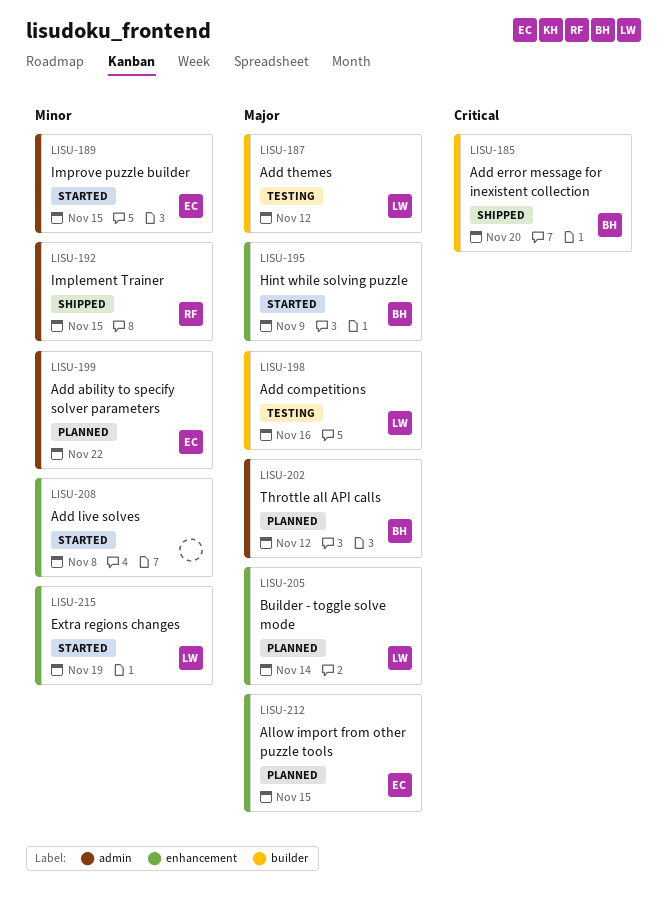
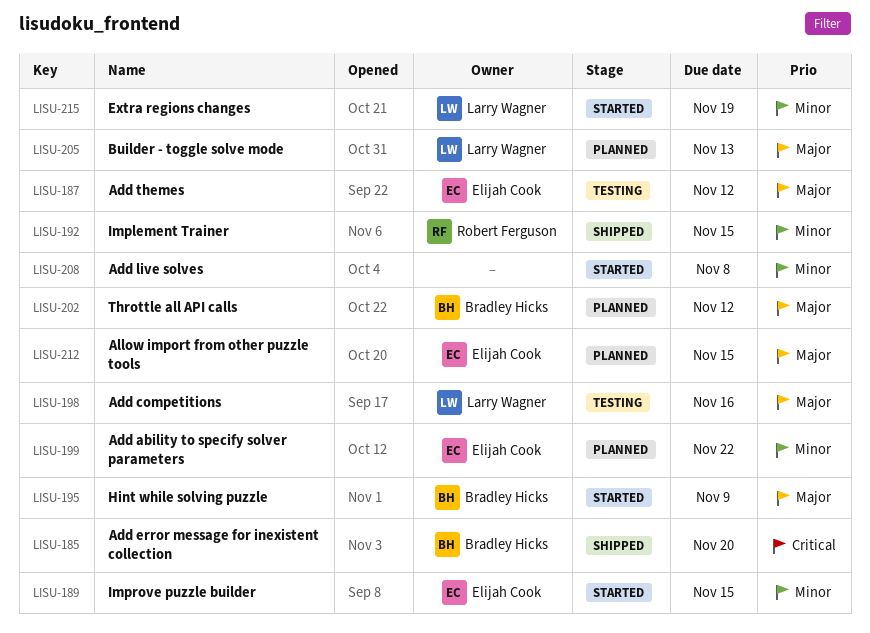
LISU-187, owner: Larry Wagner -> Elijah Cook
LISU-205, due: Nov 14 -> Nov 13

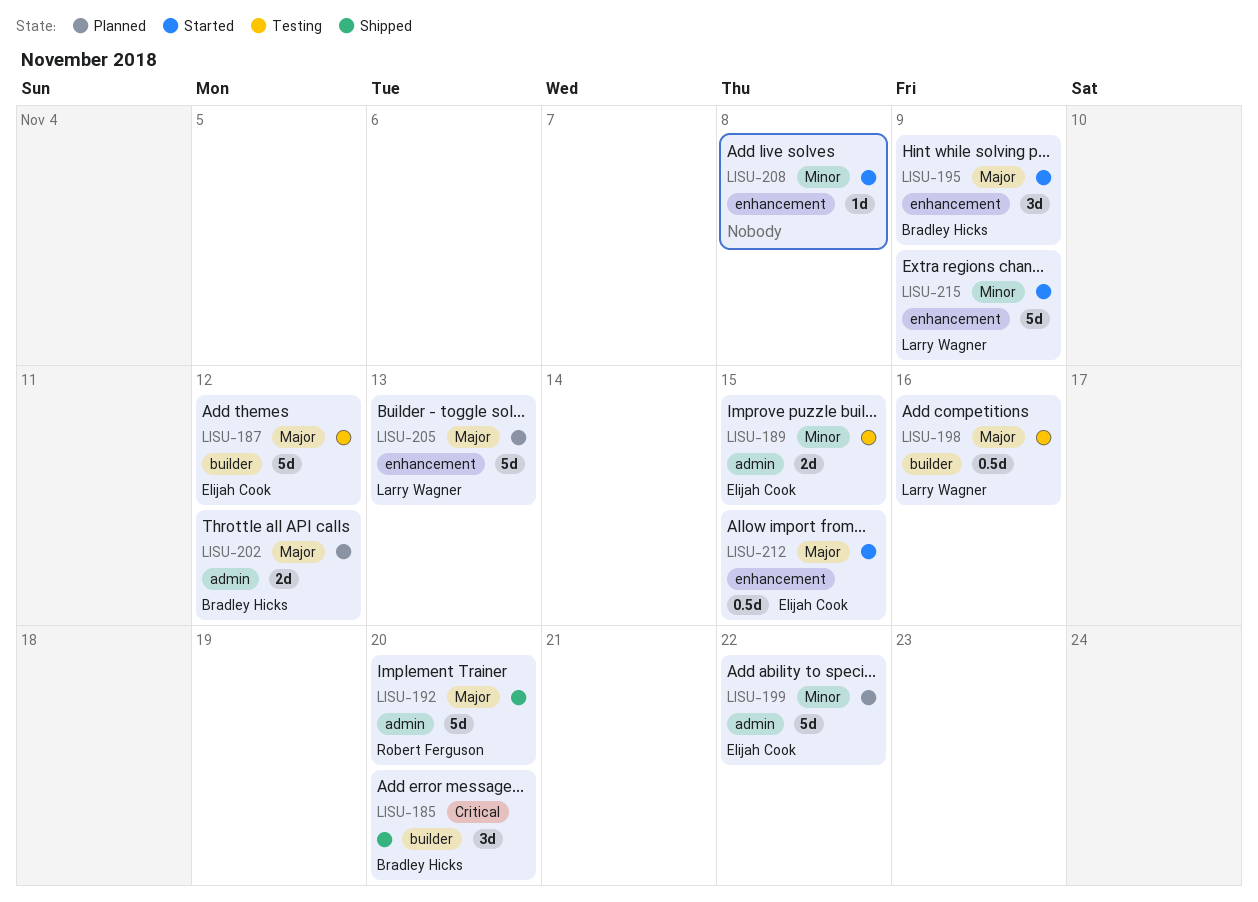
LISU-189, status: Started -> Testing
LISU-192, priority: Minor -> Major
LISU-192, due: Nov 15 -> Nov 20
LISU-212, status: Planned -> Started
LISU-215, due: Nov 19 -> Nov 9

